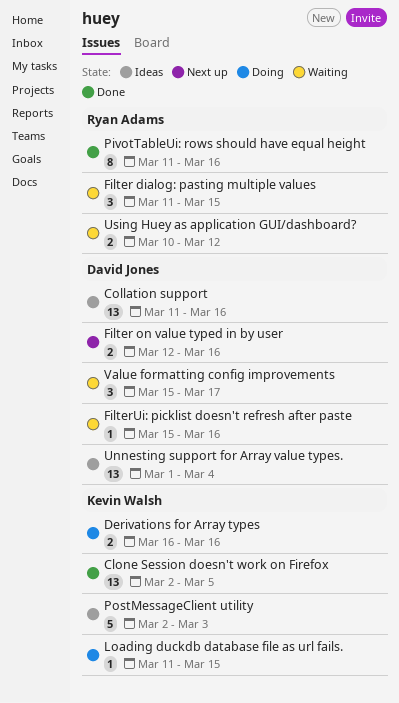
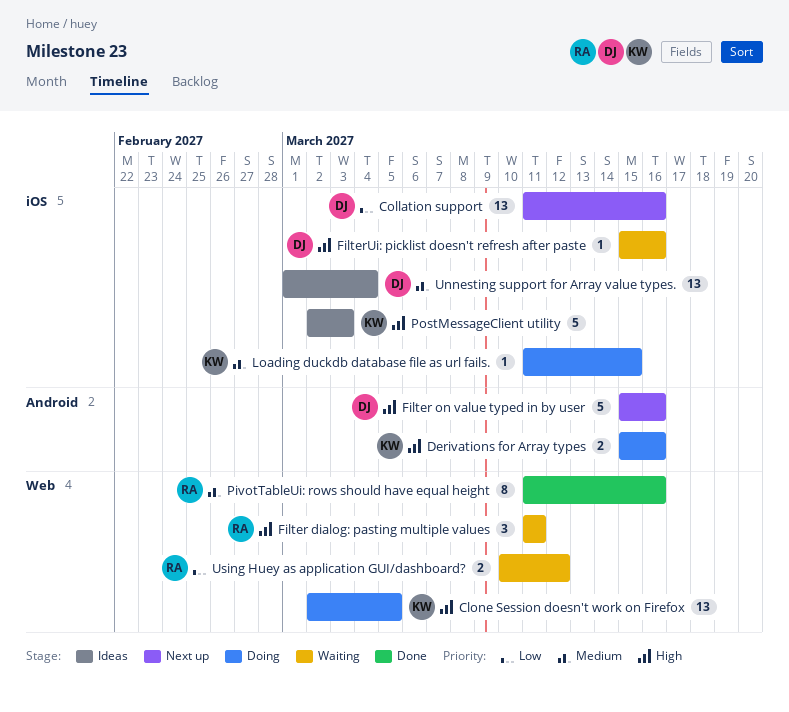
Clone Session doesn't work on Firefox, status: Done -> Doing
Collation support, status: Ideas -> Next up
Derivations for Array types, start: Mar 16 -> Mar 15
Filter dialog: pasting multiple values, due: Mar 15 -> Mar 11
Filter on value typed in by user, estimate: 2 -> 5
Filter on value typed in by user, start: Mar 12 -> Mar 15
Value formatting config improvements: present -> none

